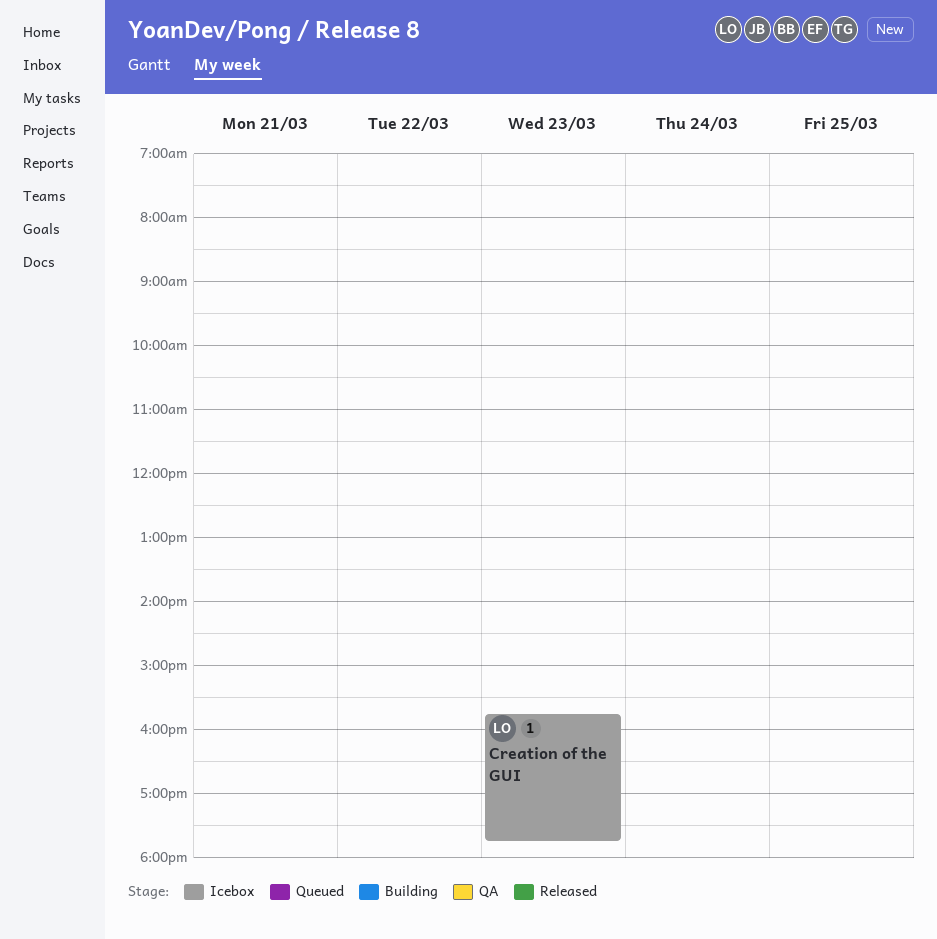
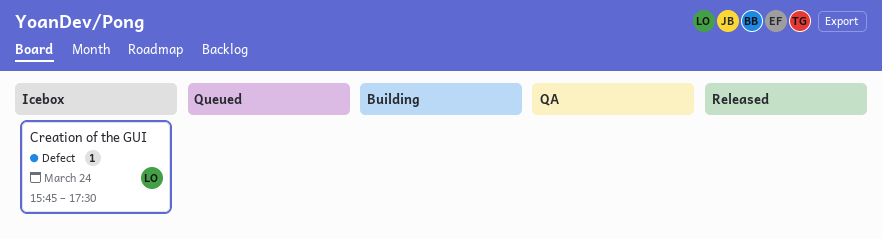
Creation of the GUI, day: Mar 23 -> Mar 24
Creation of the GUI, ends: 17:45 -> 17:30

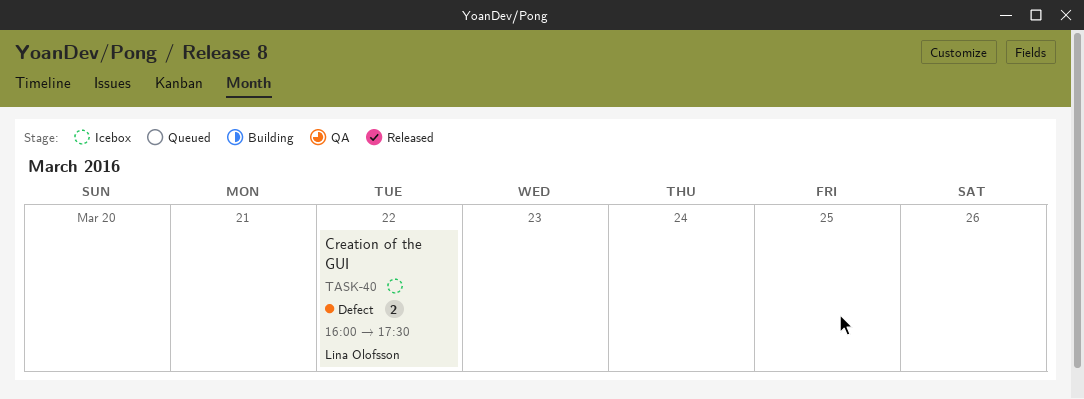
Creation of the GUI, estimate: 1 -> 2
Creation of the GUI, day: Mar 24 -> Mar 22
Creation of the GUI, begins: 15:45 -> 16:00

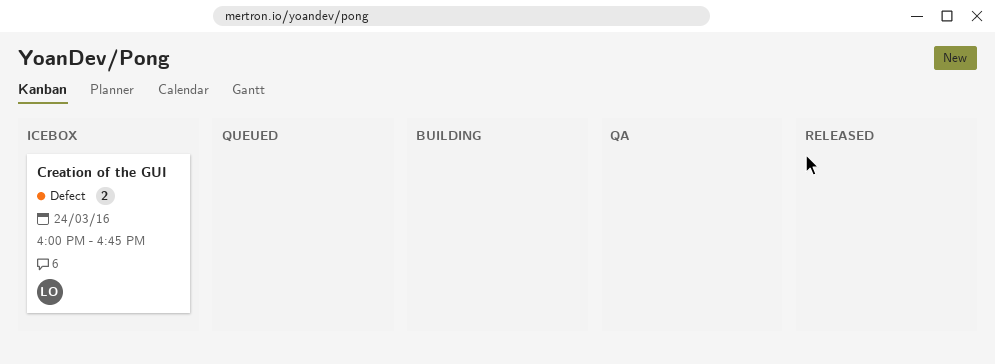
Creation of the GUI, day: Mar 22 -> Mar 24
Creation of the GUI, ends: 17:30 -> 16:45

